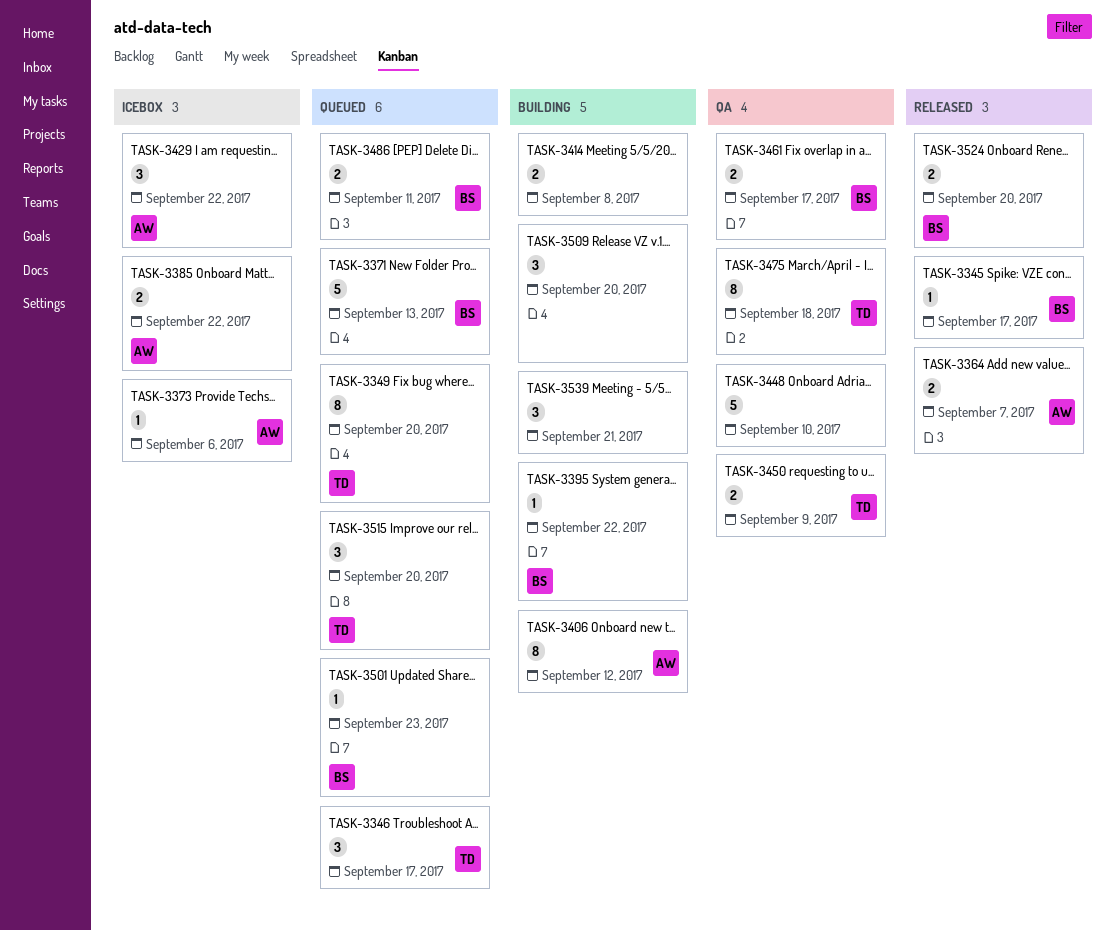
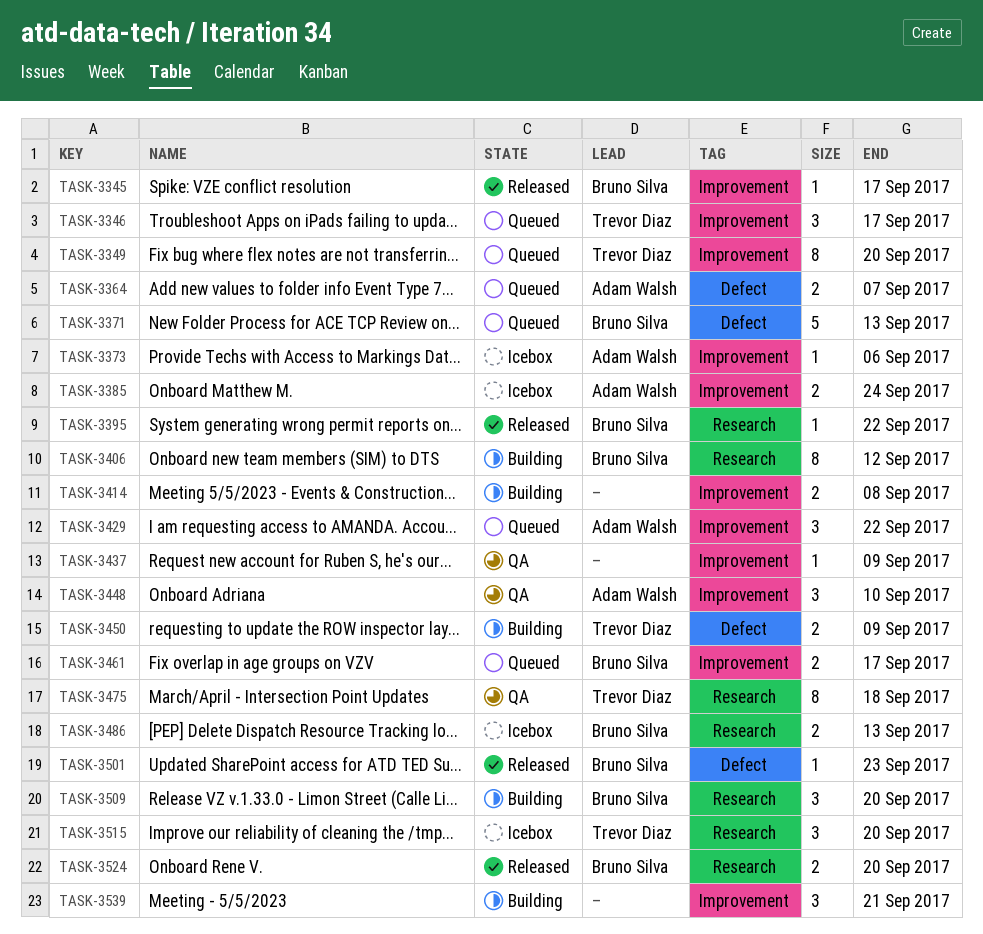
TASK-3364, status: Released -> Queued
TASK-3385, due: Sep 22 -> Sep 24
TASK-3395, status: Building -> Released
TASK-3406, owner: Adam Walsh -> Bruno Silva
TASK-3429, status: Icebox -> Queued
TASK-3437: none -> present
TASK-3448, owner: none -> Adam Walsh
TASK-3448, estimate: 5 -> 3
TASK-3450, status: QA -> Building
TASK-3461, status: QA -> Queued
TASK-3486, status: Queued -> Icebox
TASK-3486, due: Sep 11 -> Sep 13
TASK-3501, status: Queued -> Released
TASK-3509, owner: none -> Bruno Silva
TASK-3515, status: Queued -> Icebox

